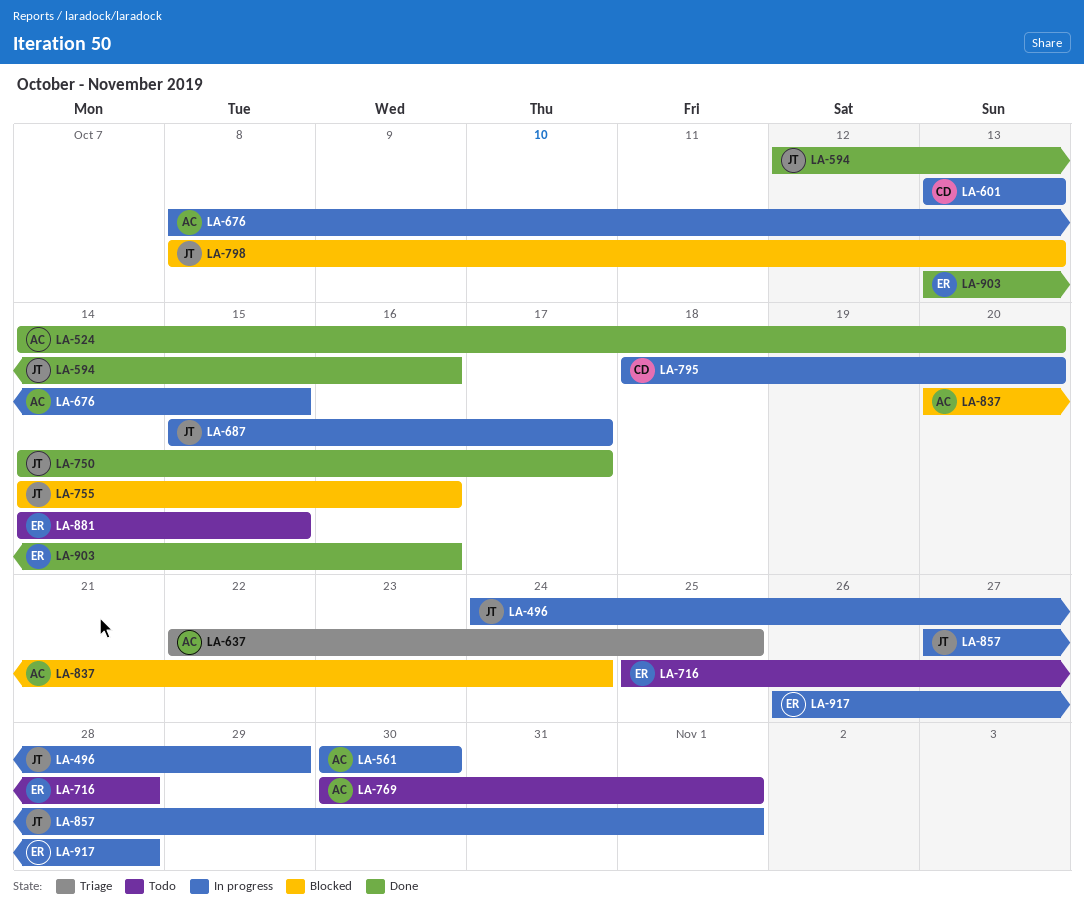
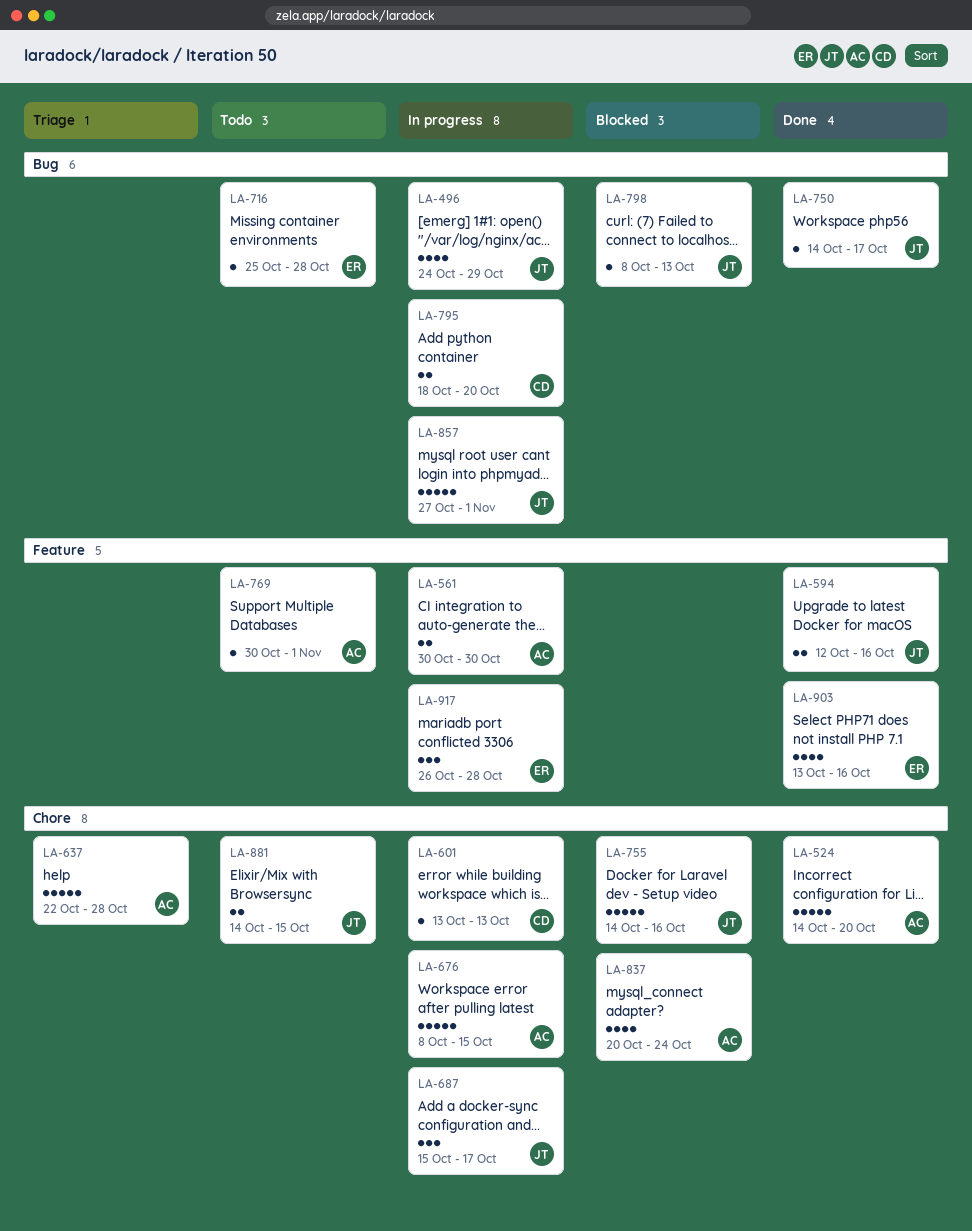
LA-637, due: Oct 25 -> Oct 28
LA-881, owner: ER -> JT

